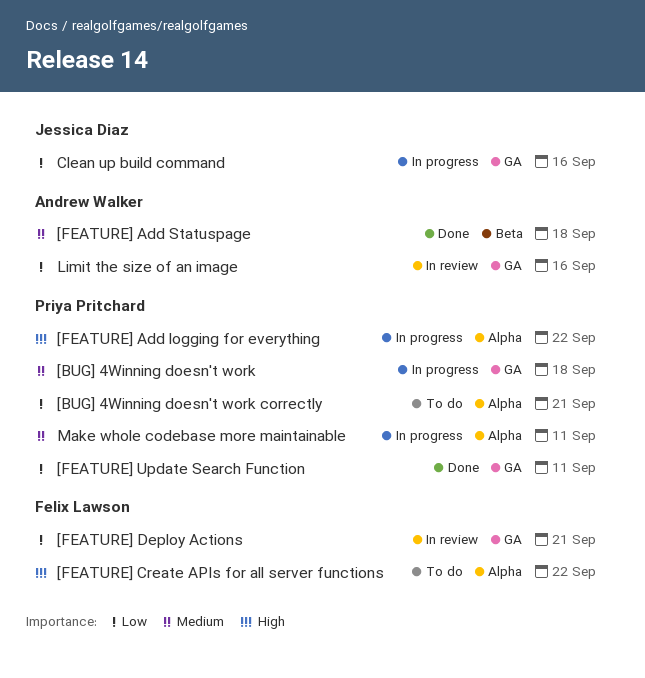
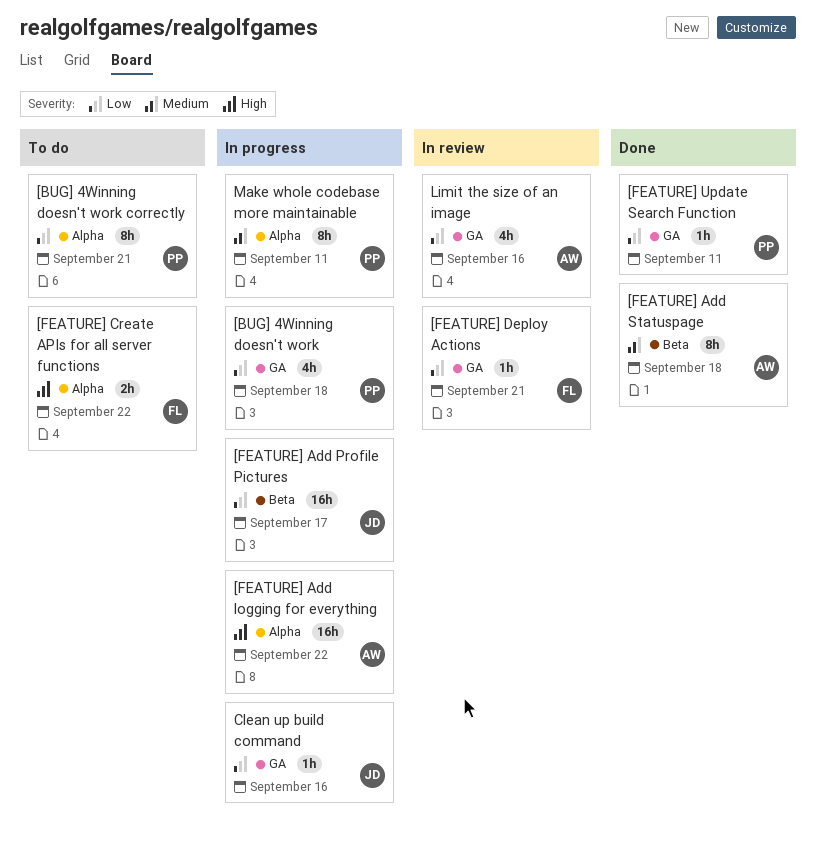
[BUG] 4Winning doesn't work, priority: Medium -> Low
[FEATURE] Add logging for everything, owner: Priya Pritchard -> Andrew Walker
[FEATURE] Add Profile Pictures: none -> present

